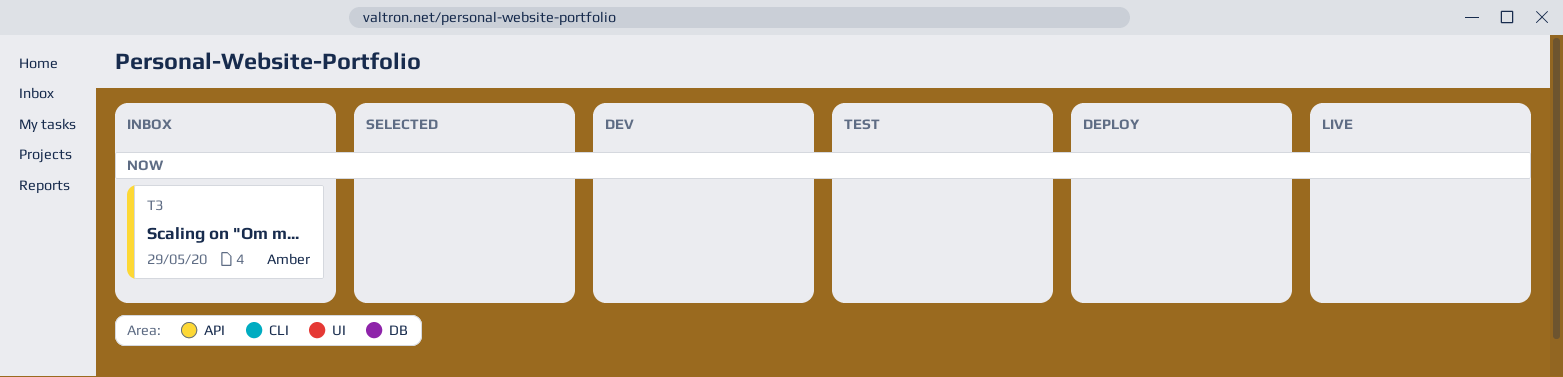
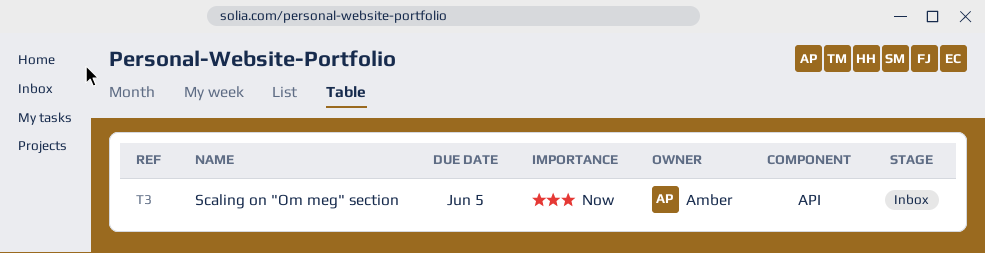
T3, due: May 29 -> Jun 5

